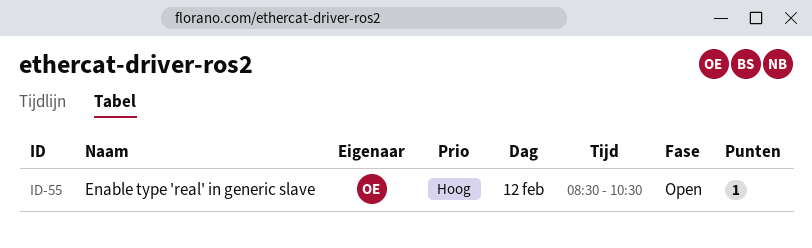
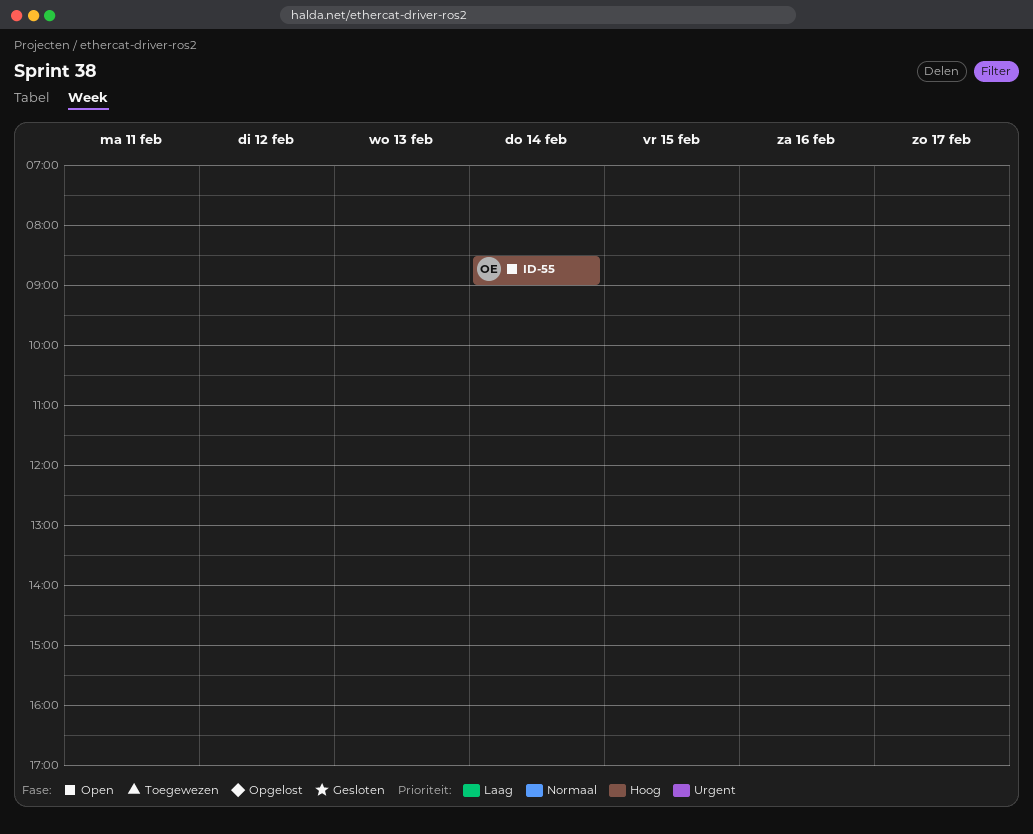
ID-55, day: Feb 12 -> Feb 14
ID-55, ends: 10:30 -> 09:00

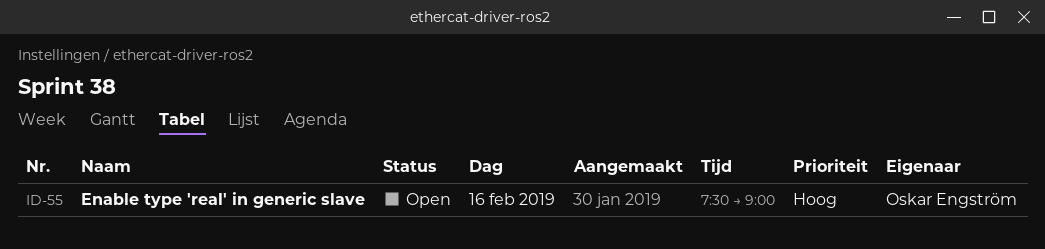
ID-55, day: Feb 14 -> Feb 16
ID-55, begins: 08:30 -> 07:30

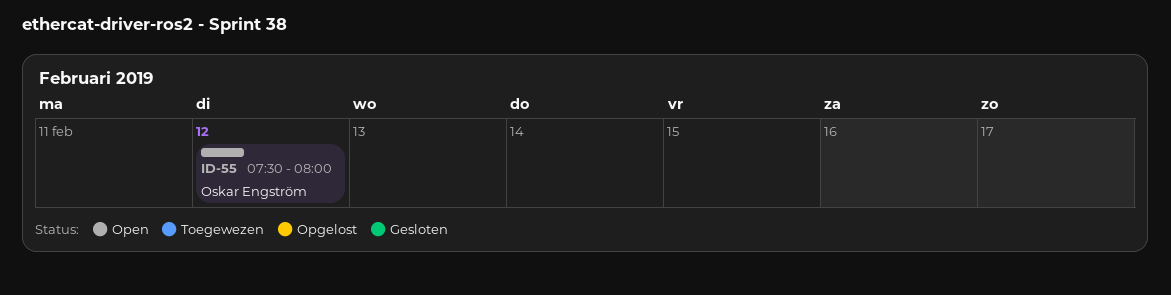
ID-55, day: Feb 16 -> Feb 12
ID-55, ends: 09:00 -> 08:00

